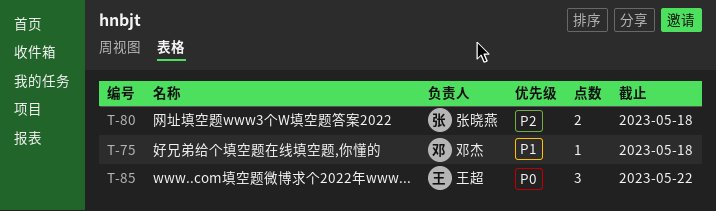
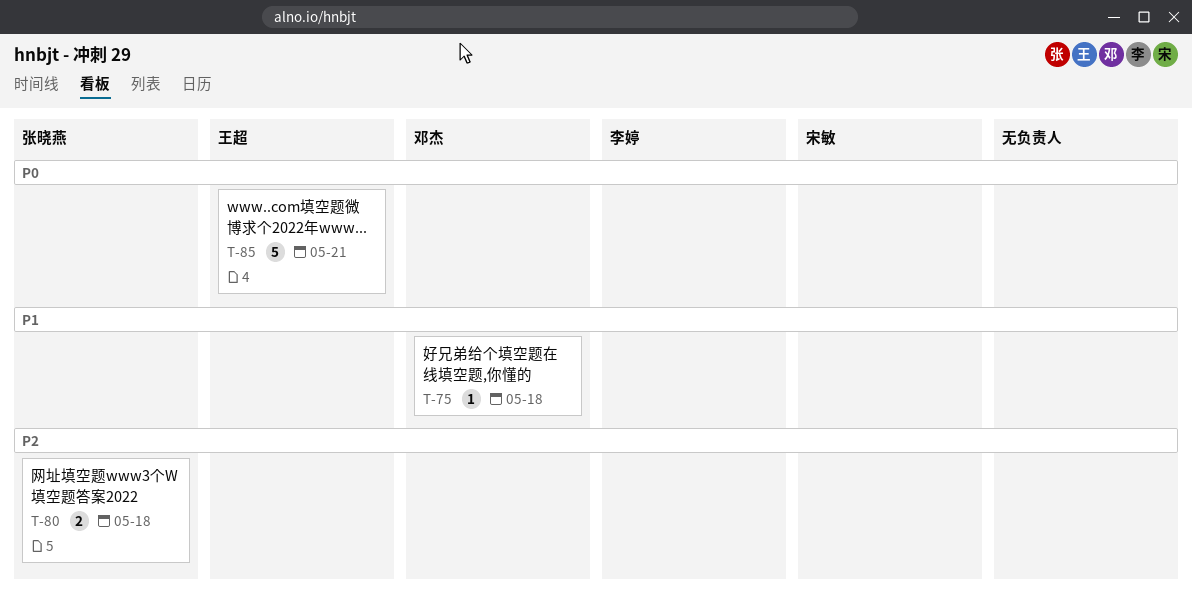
T-85, estimate: 3 -> 5
T-85, due: May 22 -> May 21

